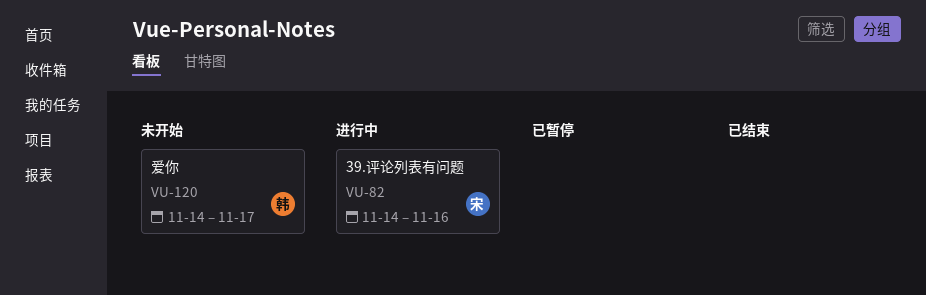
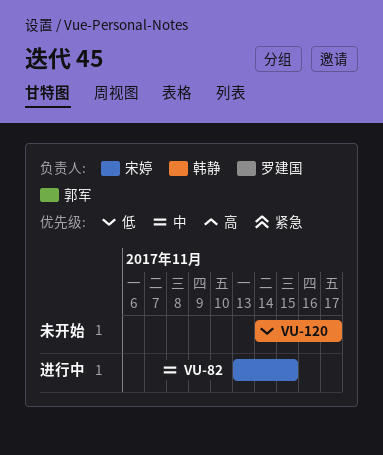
VU-82, start: Nov 14 -> Nov 13
VU-82, due: Nov 16 -> Nov 15

